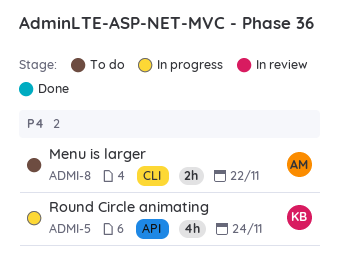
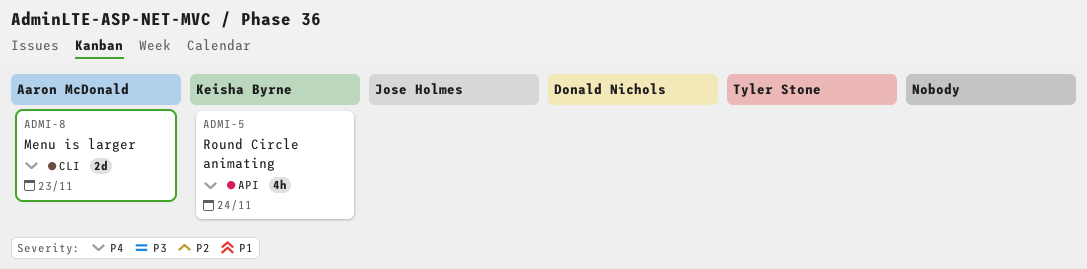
ADMI-8, estimate: 2h -> 2d
ADMI-8, due: Nov 22 -> Nov 23

